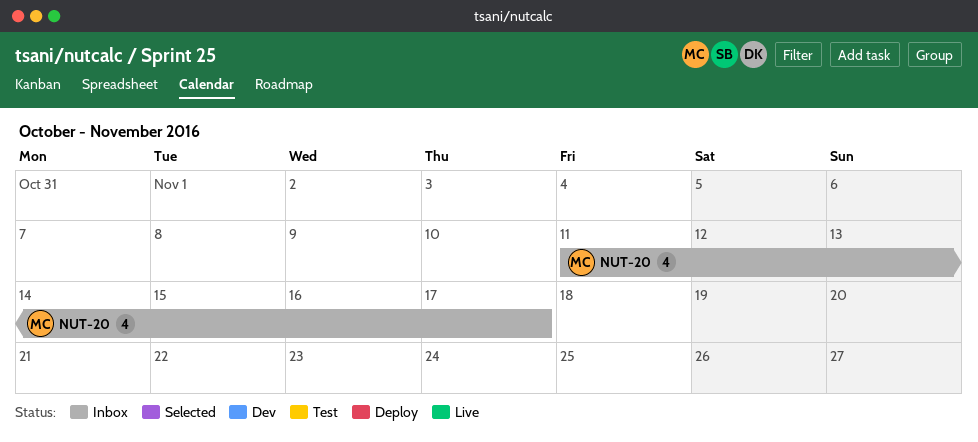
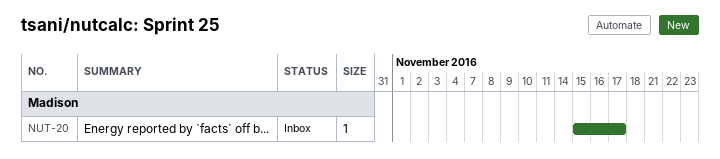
NUT-20, estimate: 4 -> 1
NUT-20, start: Nov 11 -> Nov 15

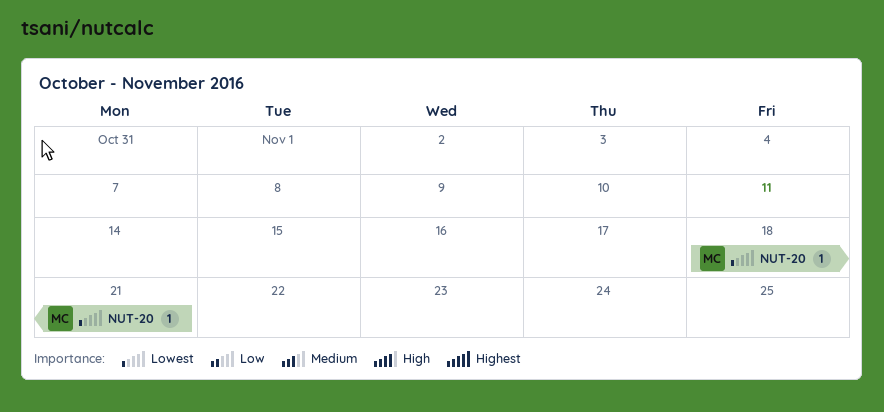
NUT-20, start: Nov 15 -> Nov 18
NUT-20, due: Nov 17 -> Nov 21

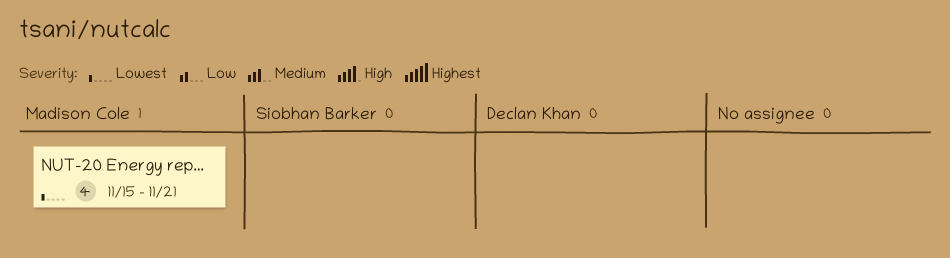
NUT-20, estimate: 1 -> 4
NUT-20, start: Nov 18 -> Nov 15

